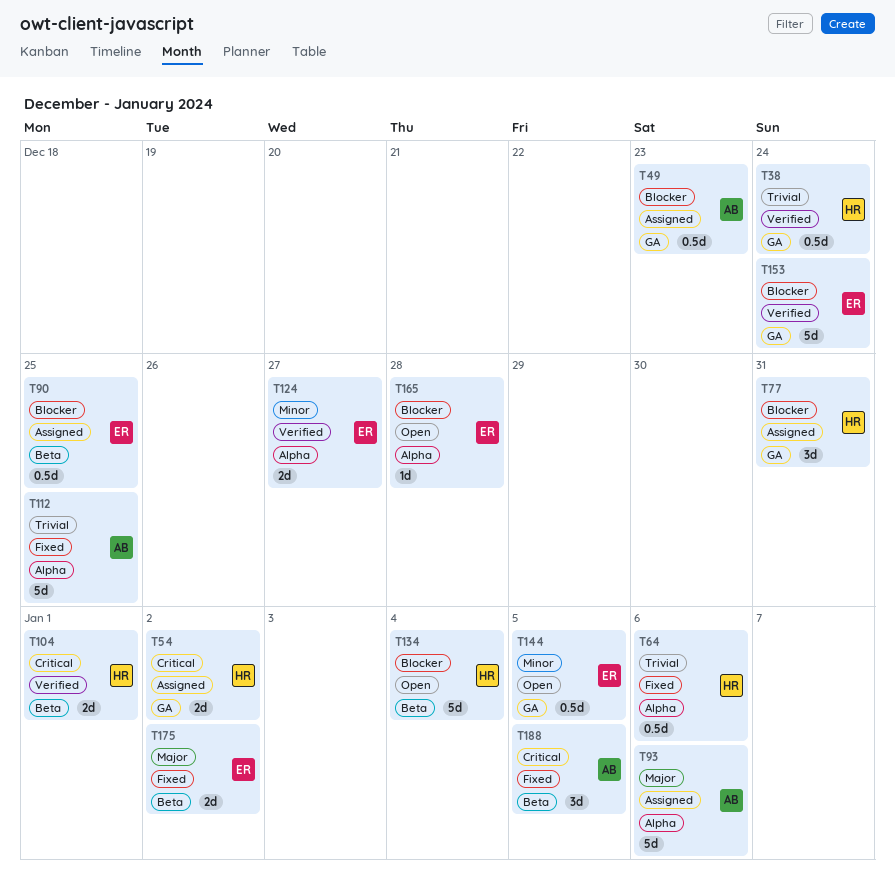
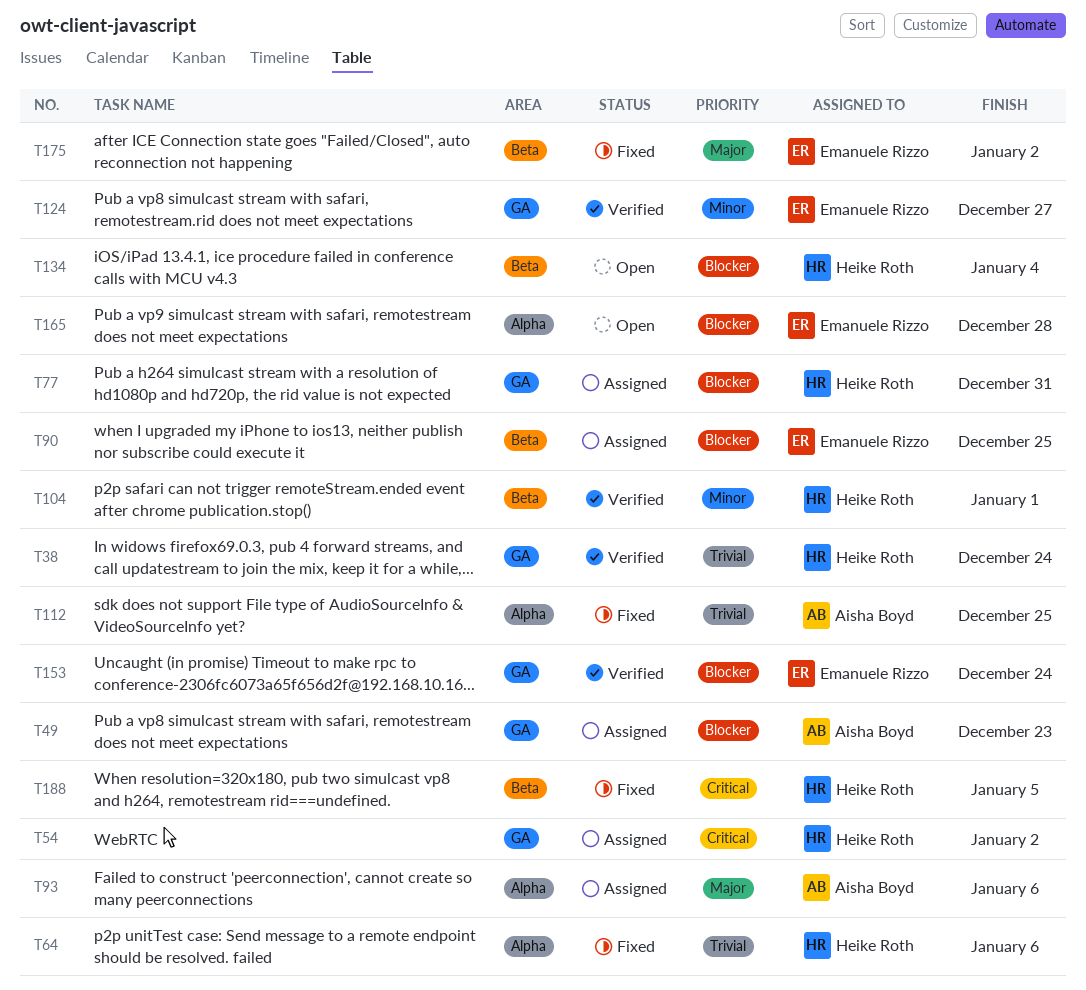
T104, priority: Critical -> Minor
T124, label: Alpha -> GA
T144: present -> none
T188, owner: Aisha Boyd -> Heike Roth

